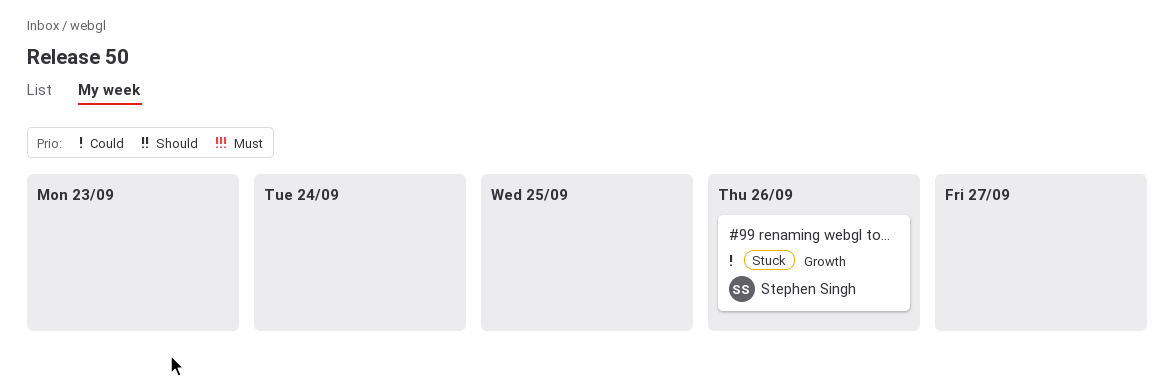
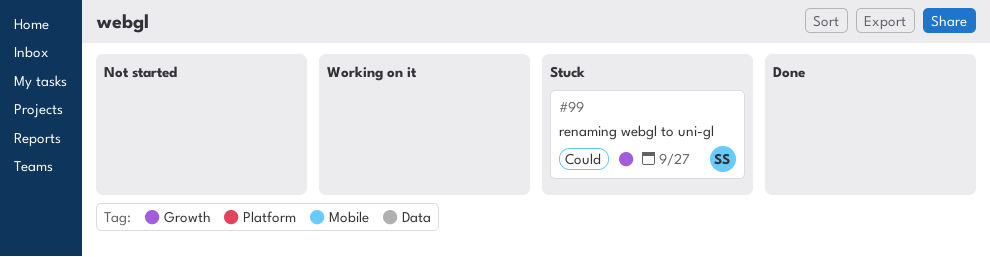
#99, due: Sep 26 -> Sep 27

